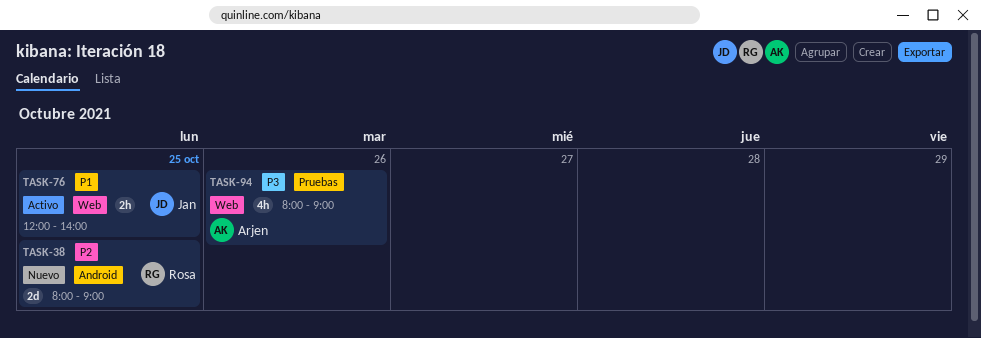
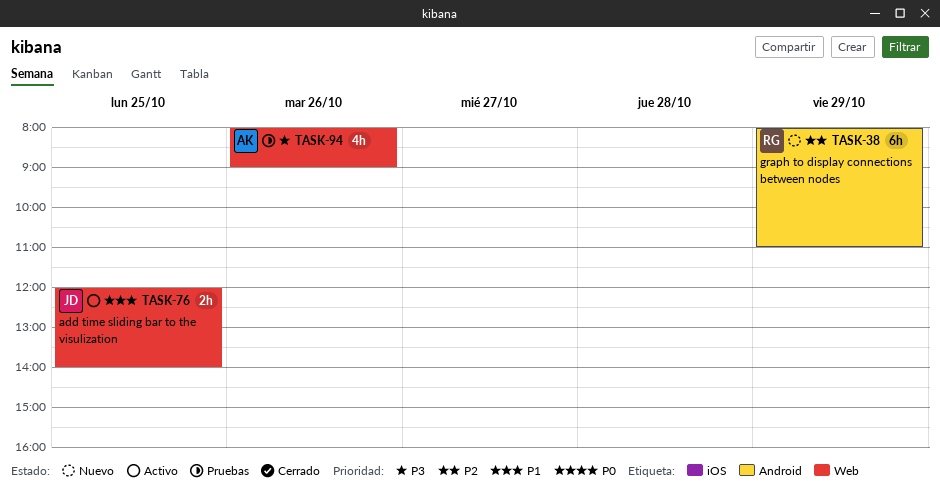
TASK-38, estimate: 2d -> 6h
TASK-38, day: Oct 25 -> Oct 29
TASK-38, ends: 09:00 -> 11:00

